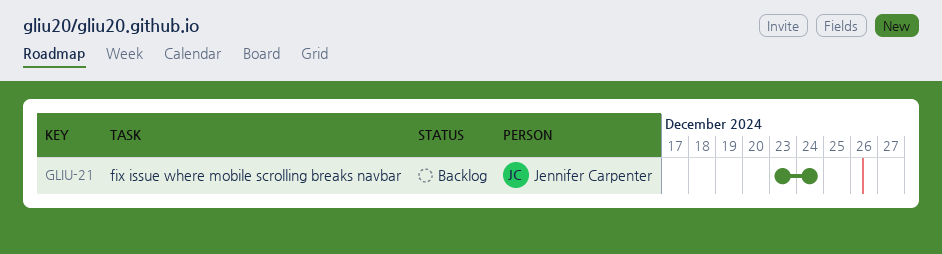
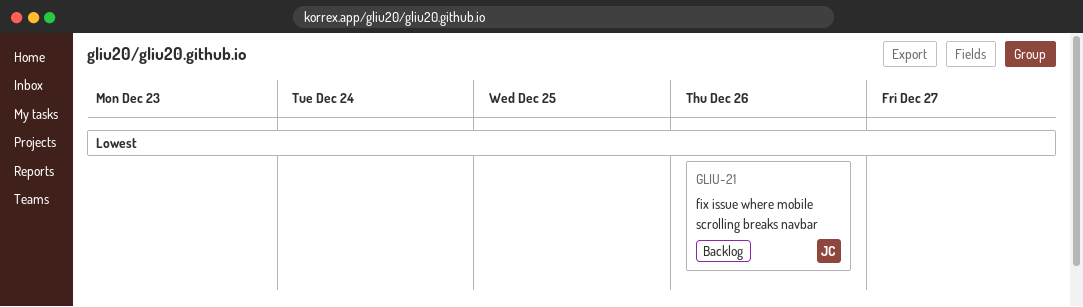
GLIU-21, due: Dec 24 -> Dec 26

